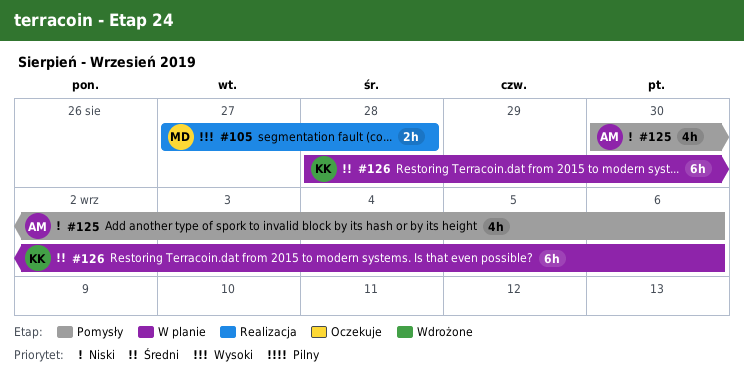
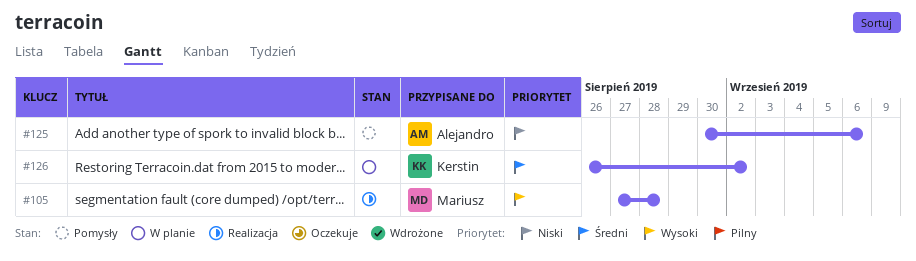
#126, start: Aug 28 -> Aug 26
#126, due: Sep 6 -> Sep 2

